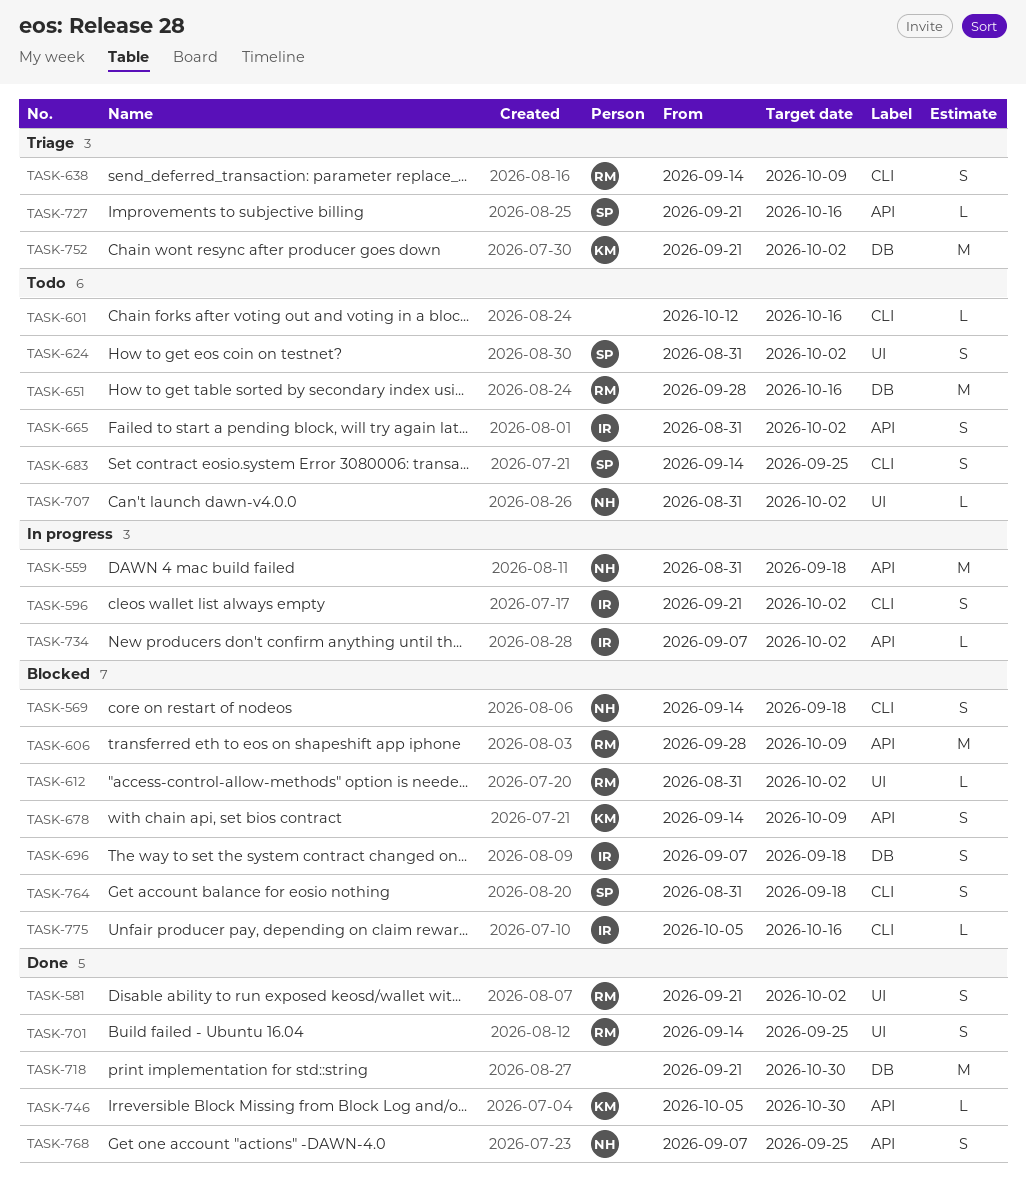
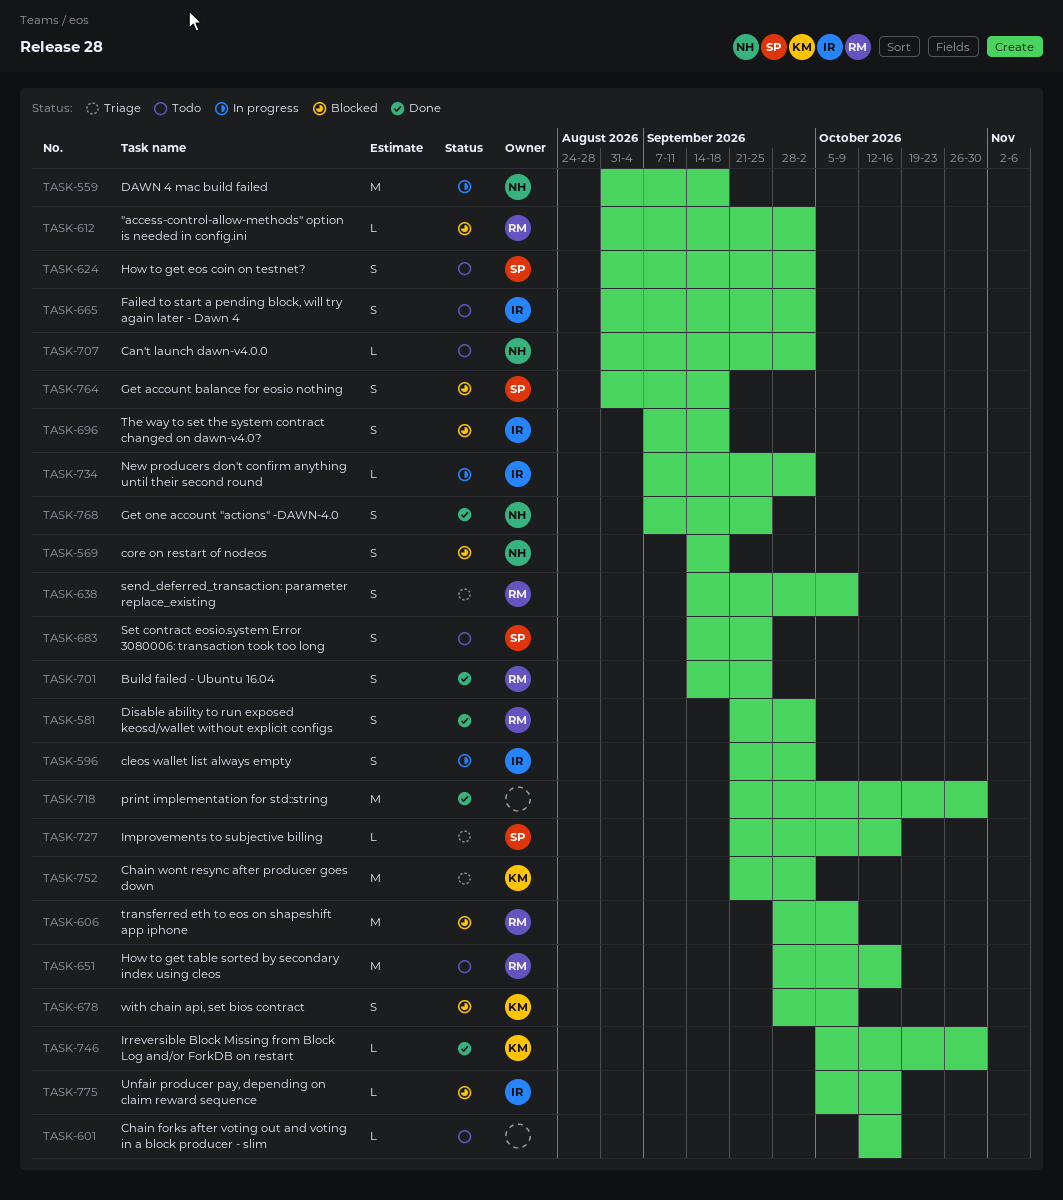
TASK-678, start: Sep 14 -> Sep 28

